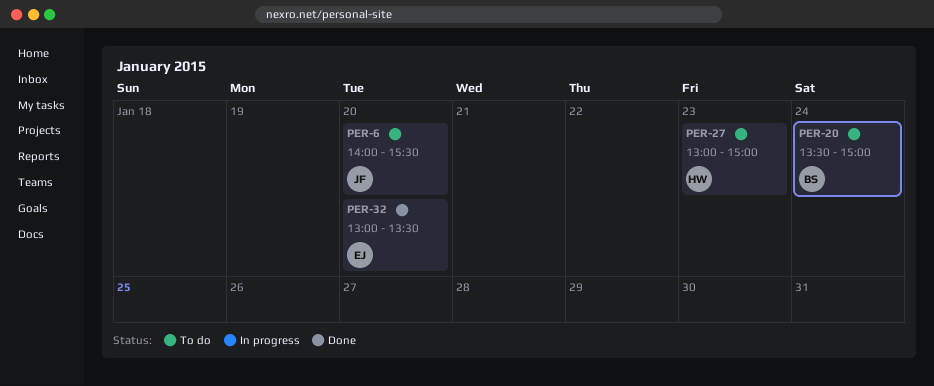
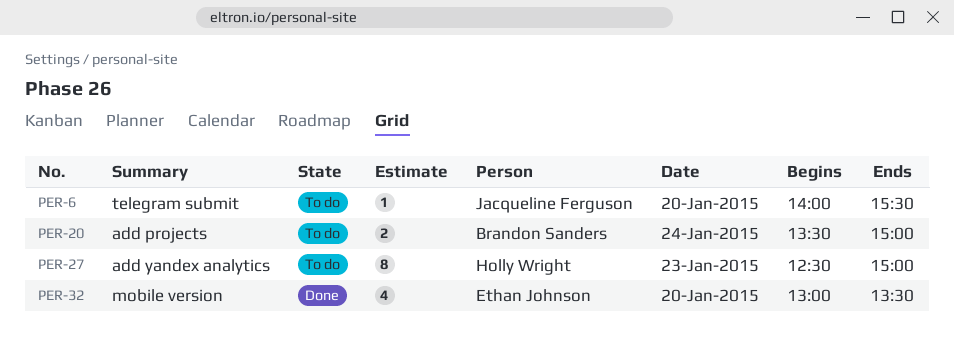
PER-27, begins: 13:00 -> 12:30

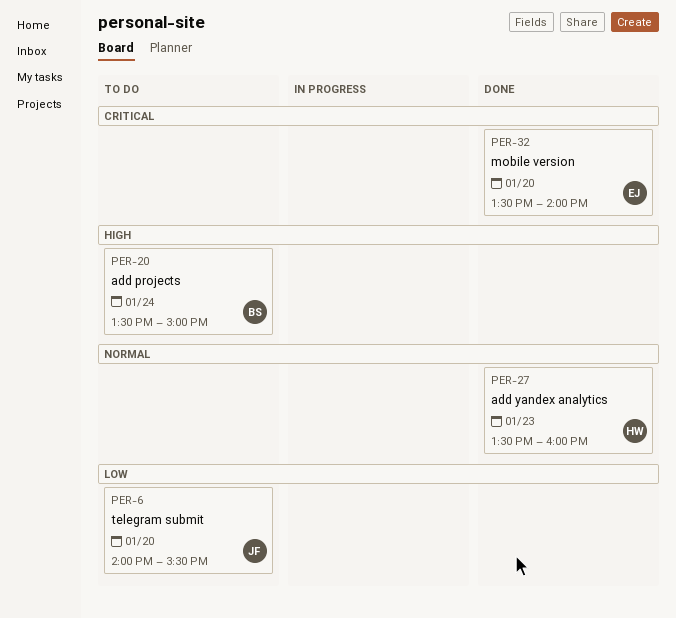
PER-27, status: To do -> Done
PER-27, begins: 12:30 -> 13:30
PER-27, ends: 15:00 -> 16:00
PER-32, begins: 13:00 -> 13:30
PER-32, ends: 13:30 -> 14:00

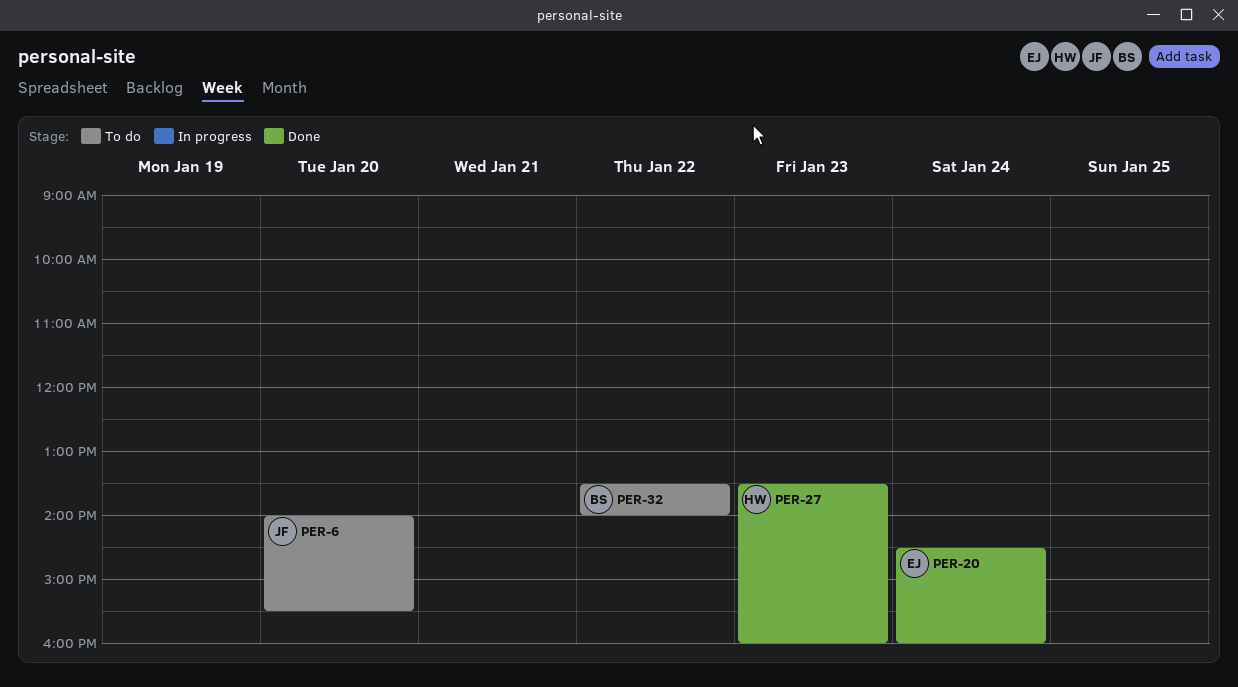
PER-20, status: To do -> Done
PER-20, owner: BS -> EJ
PER-20, begins: 13:30 -> 14:30
PER-20, ends: 15:00 -> 16:00
PER-32, status: Done -> To do
PER-32, owner: EJ -> BS
PER-32, day: Jan 20 -> Jan 22

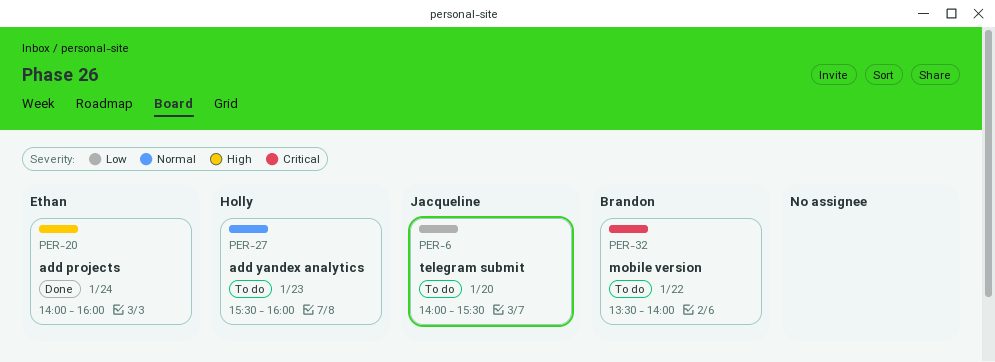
PER-20, begins: 14:30 -> 14:00
PER-27, status: Done -> To do
PER-27, begins: 13:30 -> 15:30

